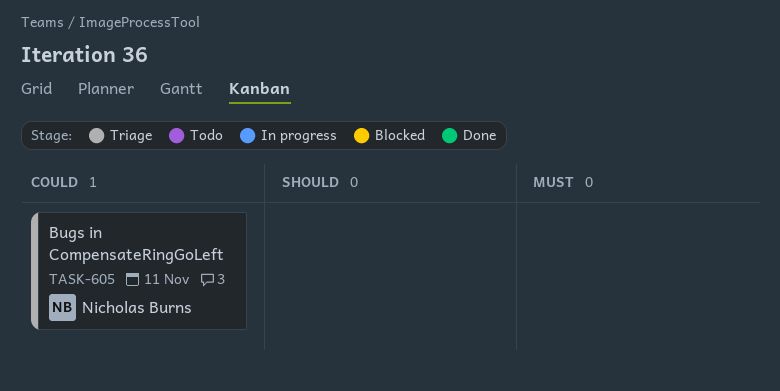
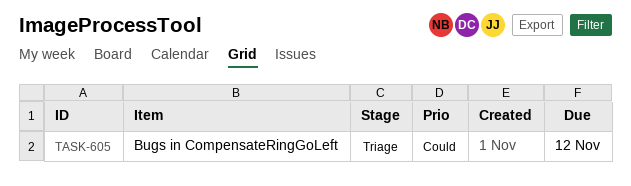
TASK-605, due: Nov 11 -> Nov 12

